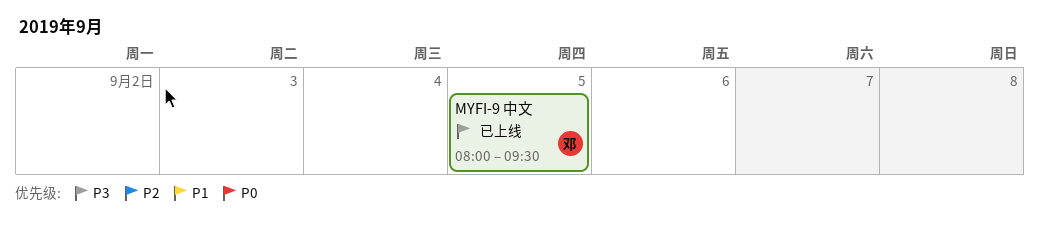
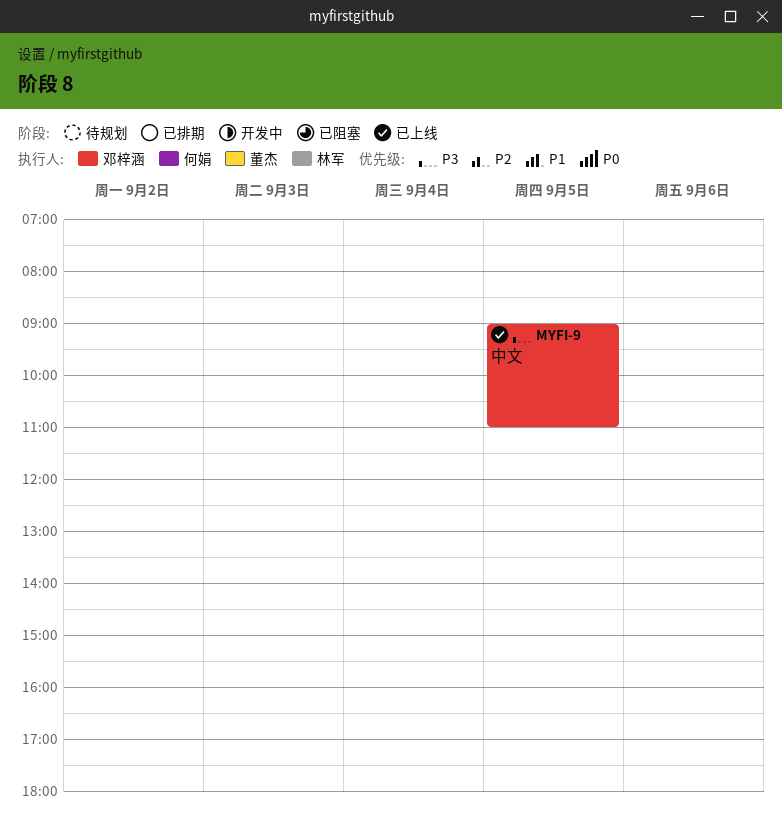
MYFI-9, begins: 08:00 -> 09:00
MYFI-9, ends: 09:30 -> 11:00

